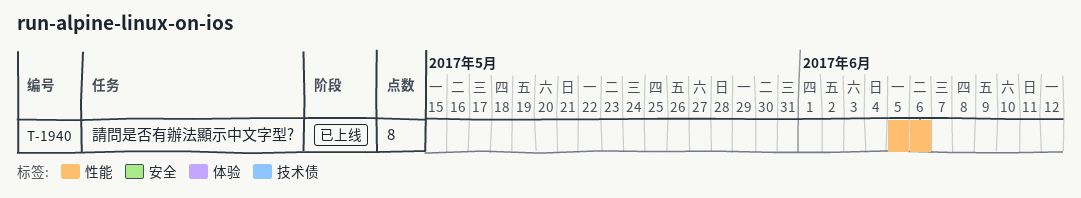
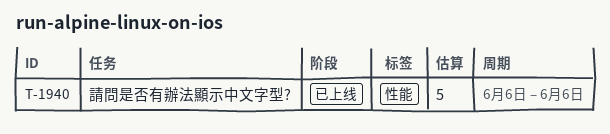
T-1940, estimate: 8 -> 5
T-1940, start: Jun 5 -> Jun 6

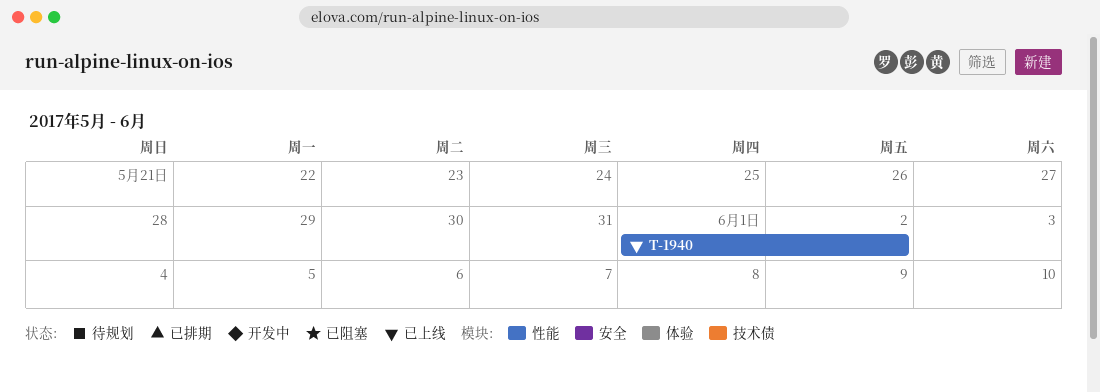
T-1940, start: Jun 6 -> Jun 1
T-1940, due: Jun 6 -> Jun 2

